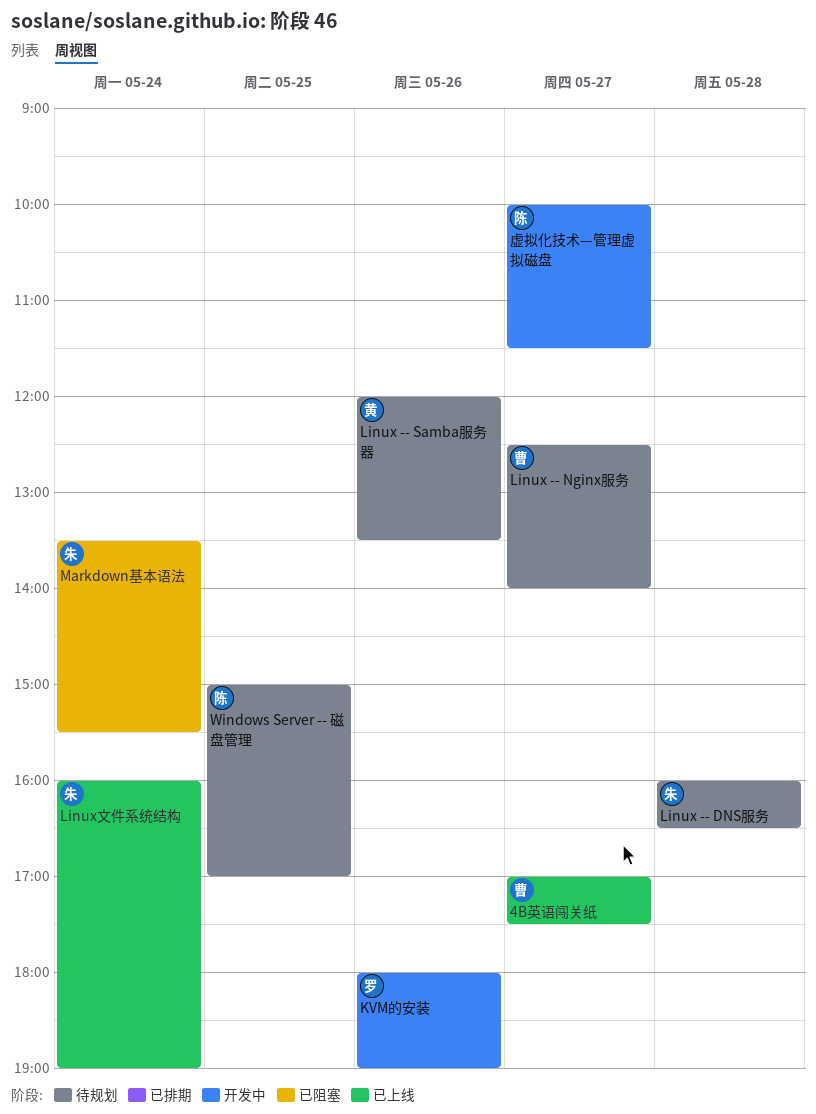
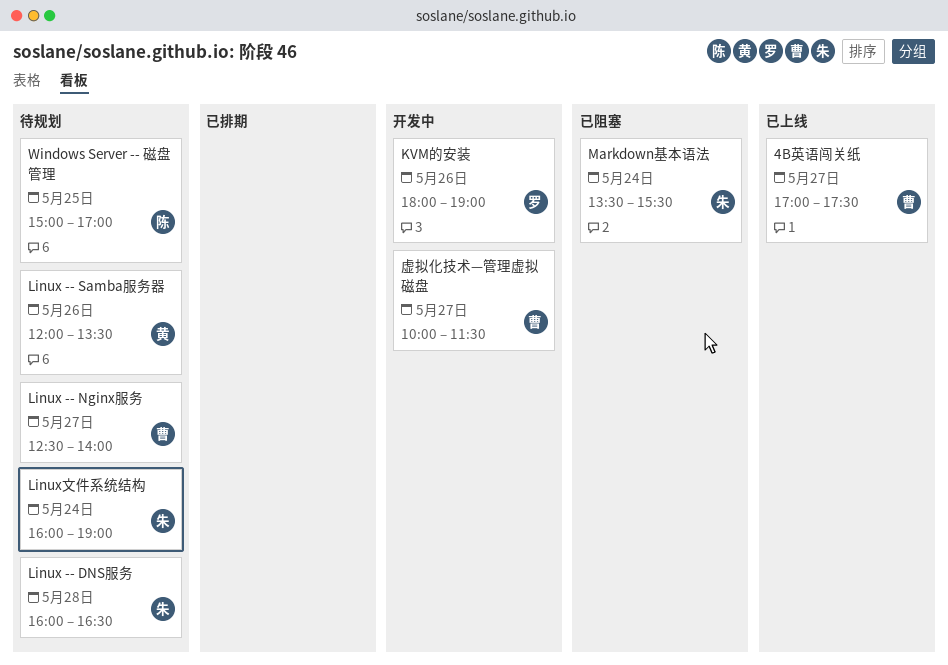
Linux文件系统结构, status: 已上线 -> 待规划
虚拟化技术—管理虚拟磁盘, owner: 陈 -> 曹

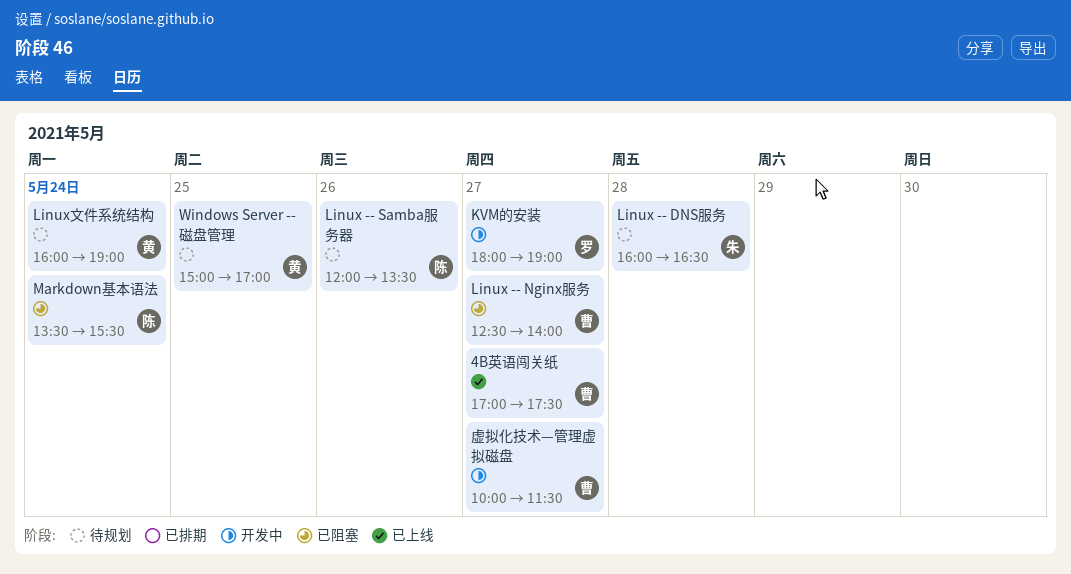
KVM的安装, day: May 26 -> May 27
Linux -- Nginx服务, status: 待规划 -> 已阻塞
Linux -- Samba服务器, owner: 黄 -> 陈
Linux文件系统结构, owner: 朱 -> 黄
Markdown基本语法, owner: 朱 -> 陈
Windows Server -- 磁盘管理, owner: 陈 -> 黄

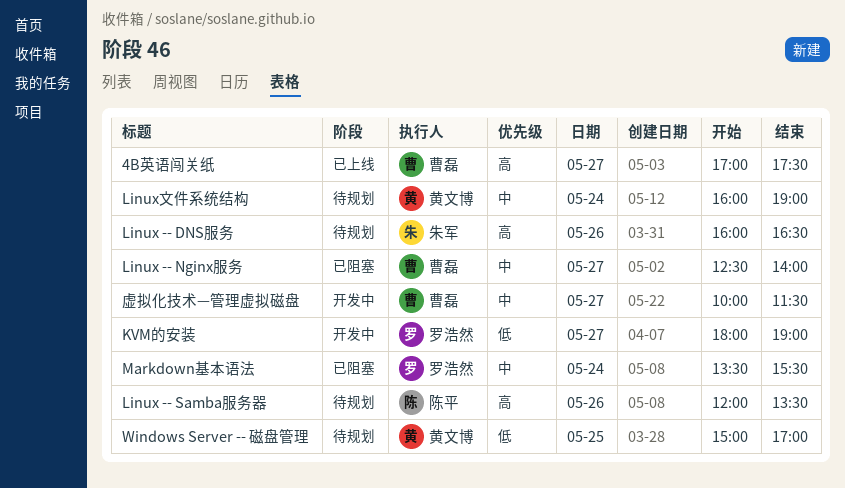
Linux -- DNS服务, day: May 28 -> May 26
Markdown基本语法, owner: 陈平 -> 罗浩然

